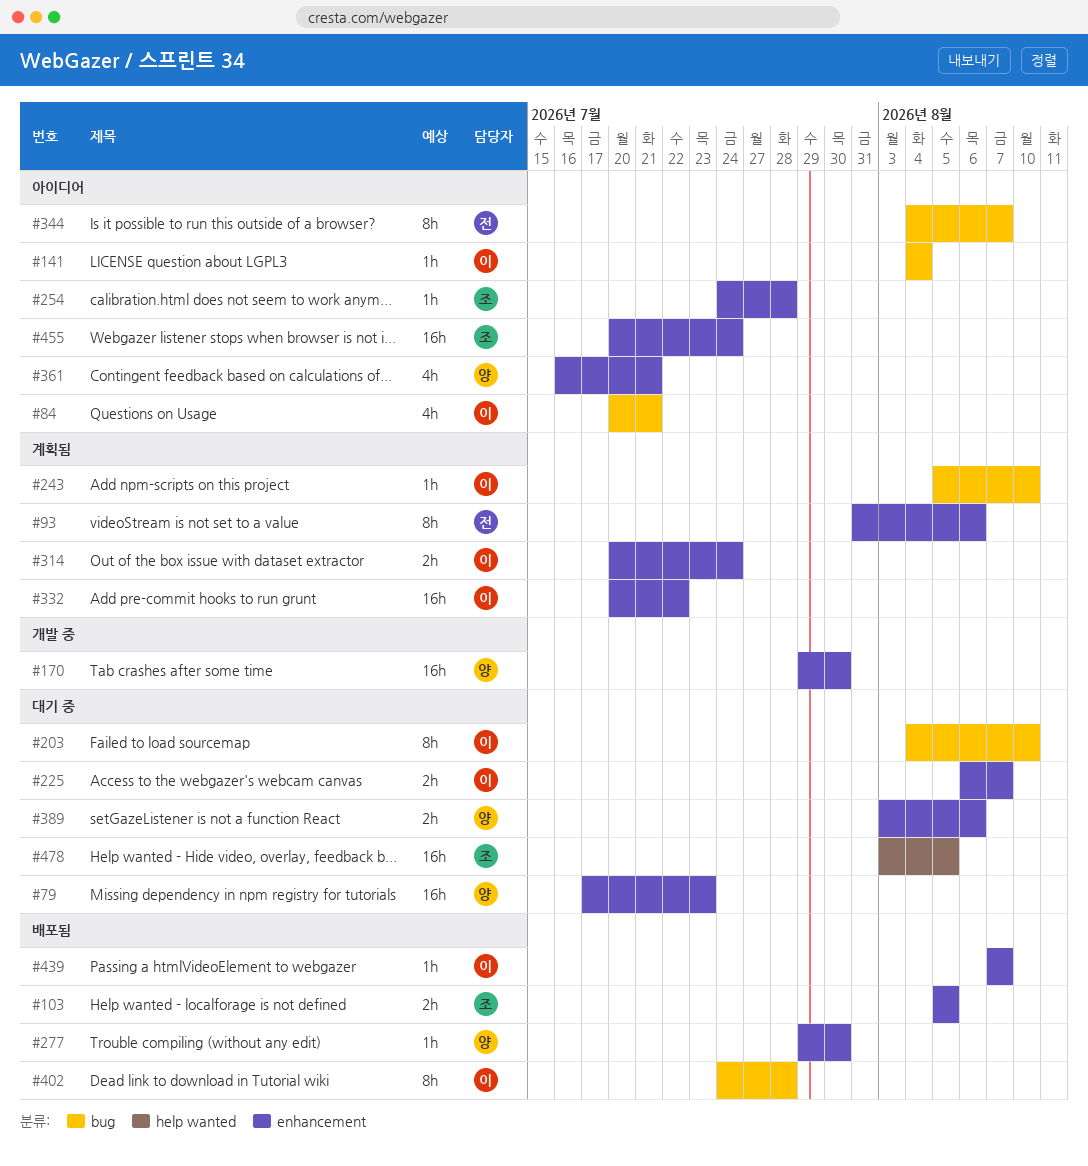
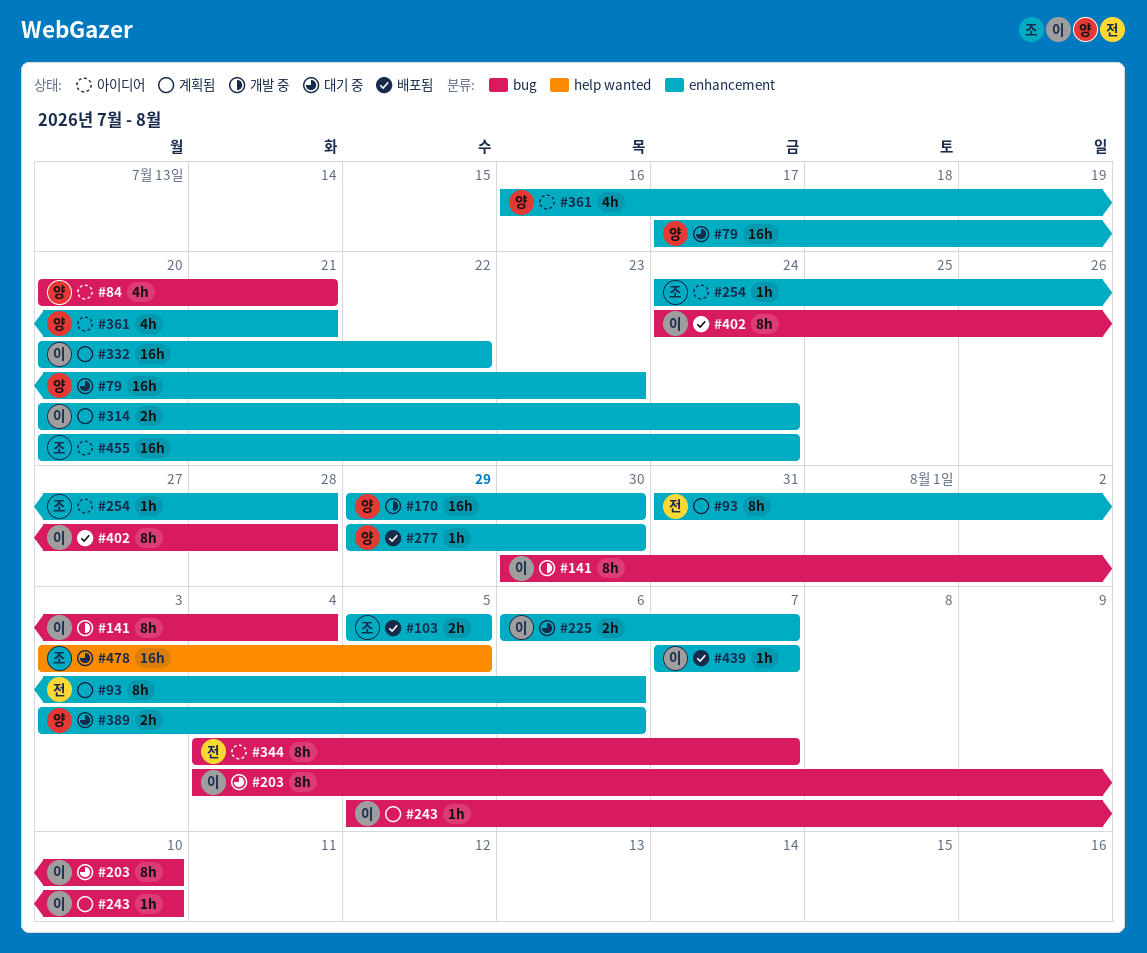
#84, owner: 이 -> 양
#141, status: 아이디어 -> 개발 중
#141, estimate: 1h -> 8h
#141, start: Aug 4 -> Jul 30

